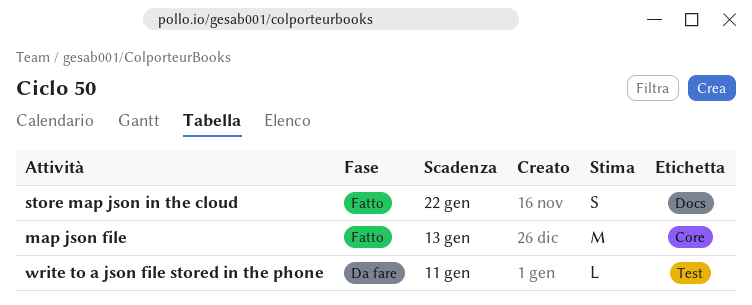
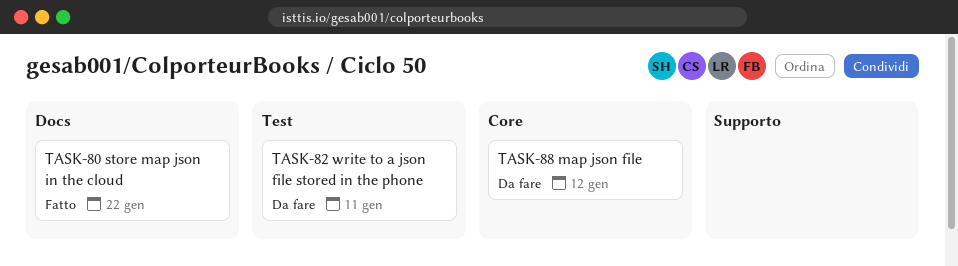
map json file, status: Fatto -> Da fare
map json file, due: Jan 13 -> Jan 12

